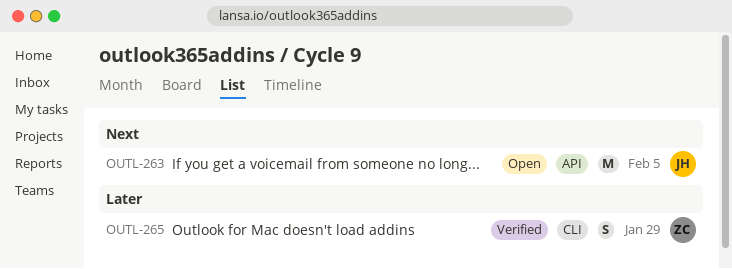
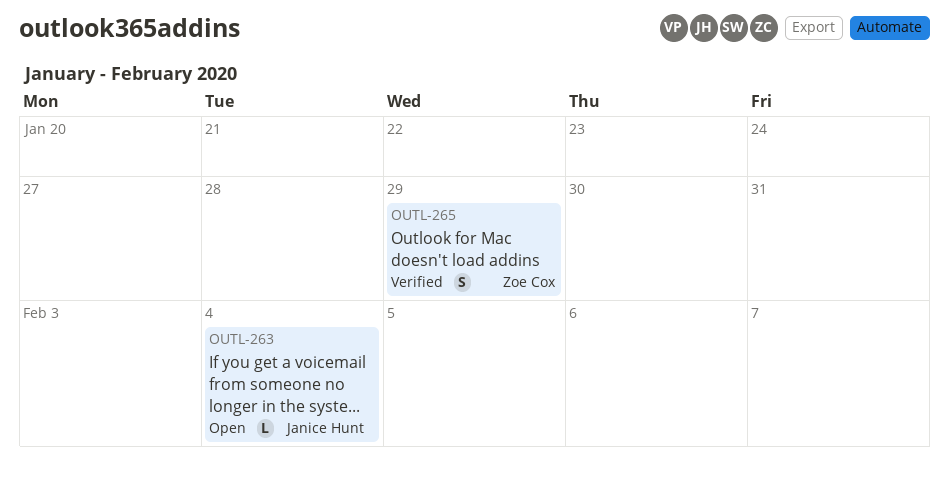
OUTL-263, estimate: M -> L
OUTL-263, due: Feb 5 -> Feb 4

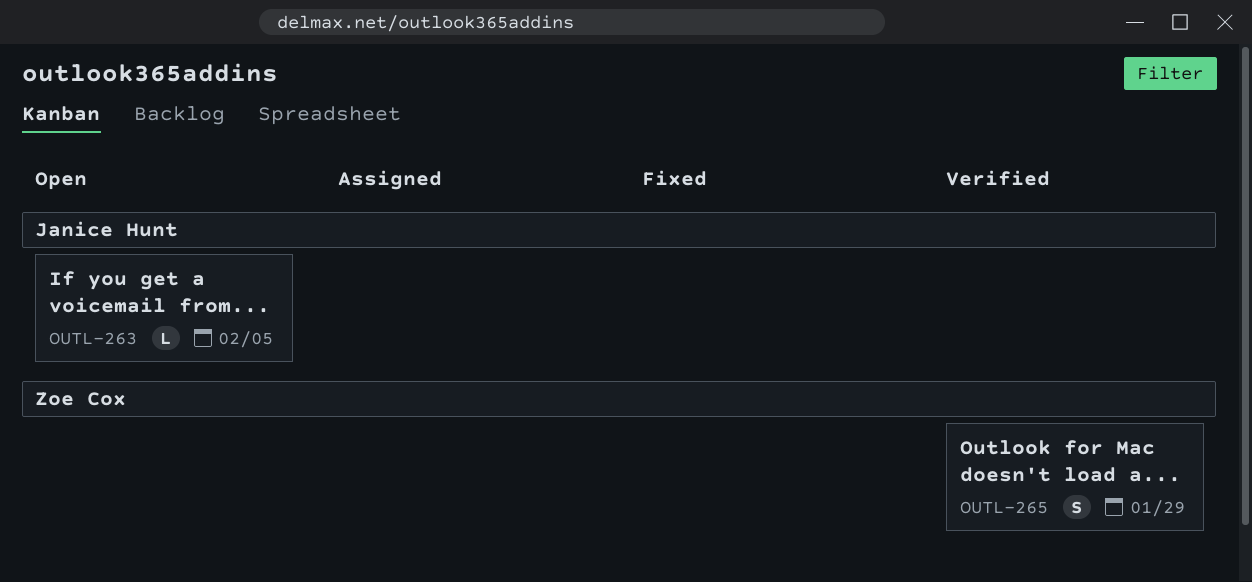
OUTL-263, due: Feb 4 -> Feb 5

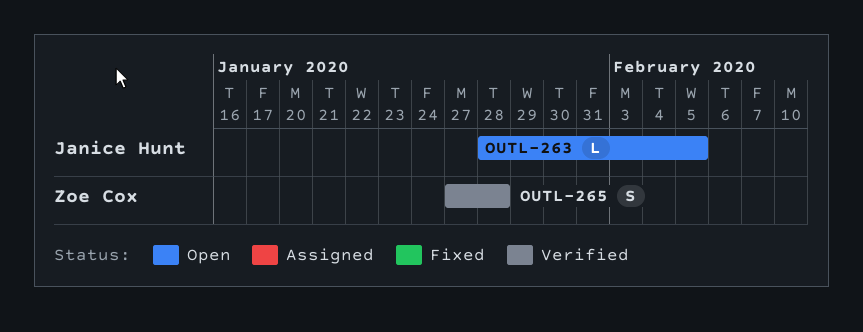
OUTL-265, due: Jan 29 -> Jan 28

